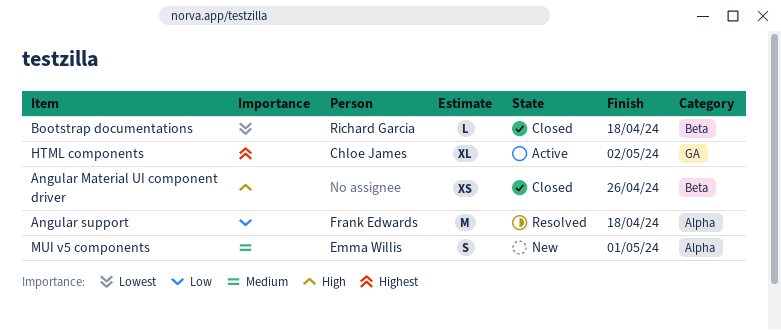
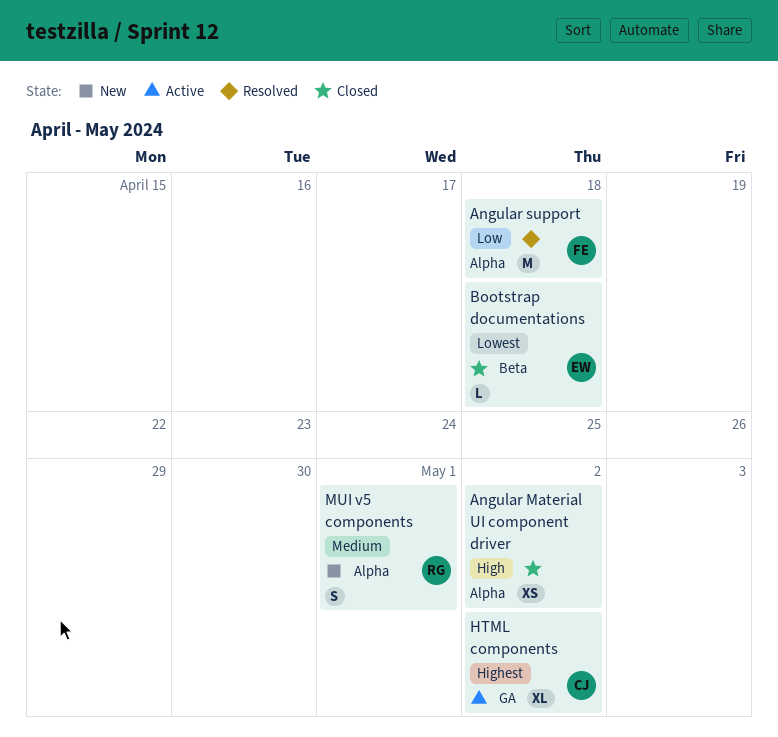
Angular Material UI component driver, label: Beta -> Alpha
Angular Material UI component driver, due: Apr 26 -> May 2
Bootstrap documentations, owner: Richard Garcia -> Emma Willis
MUI v5 components, owner: Emma Willis -> Richard Garcia

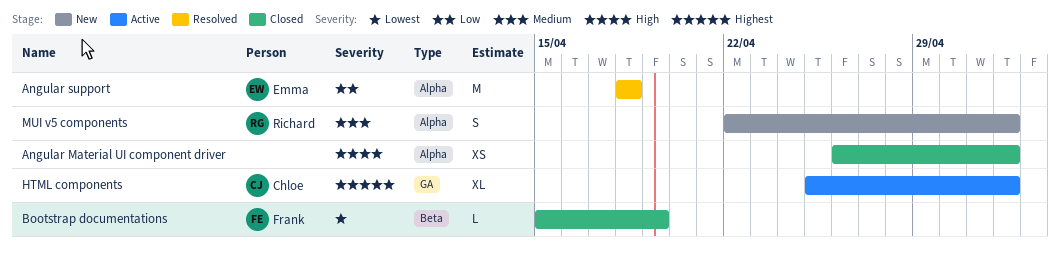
Angular support, owner: Frank -> Emma
Bootstrap documentations, owner: Emma -> Frank
Bootstrap documentations, due: Apr 18 -> Apr 19
MUI v5 components, due: May 1 -> May 2

